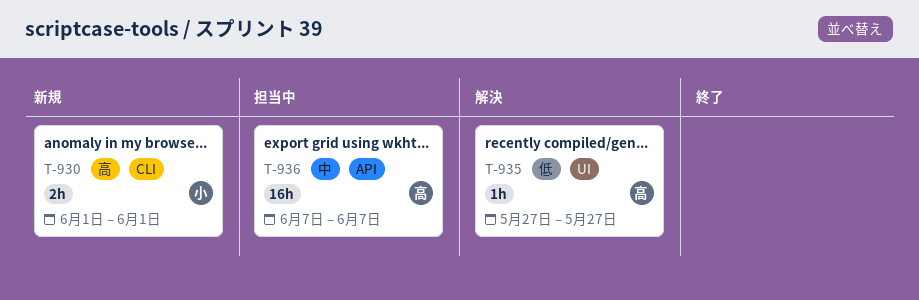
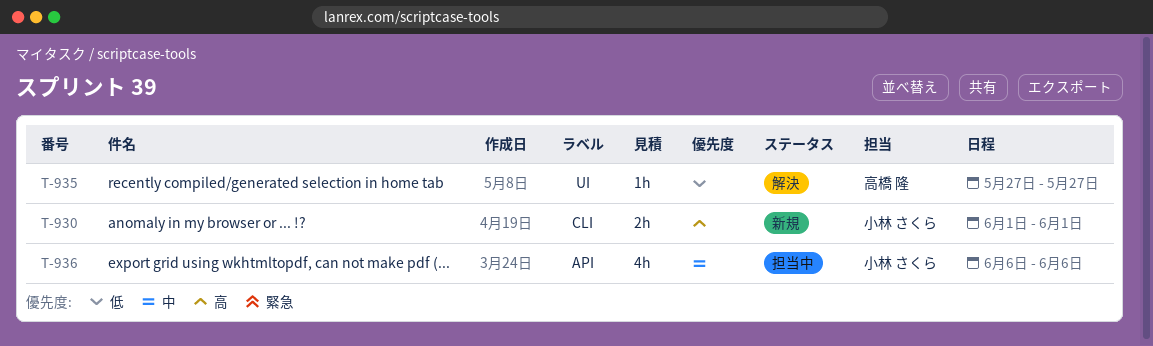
T-936, owner: 高橋 隆 -> 小林 さくら
T-936, estimate: 16h -> 4h
T-936, start: Jun 7 -> Jun 6
T-936, due: Jun 7 -> Jun 6

